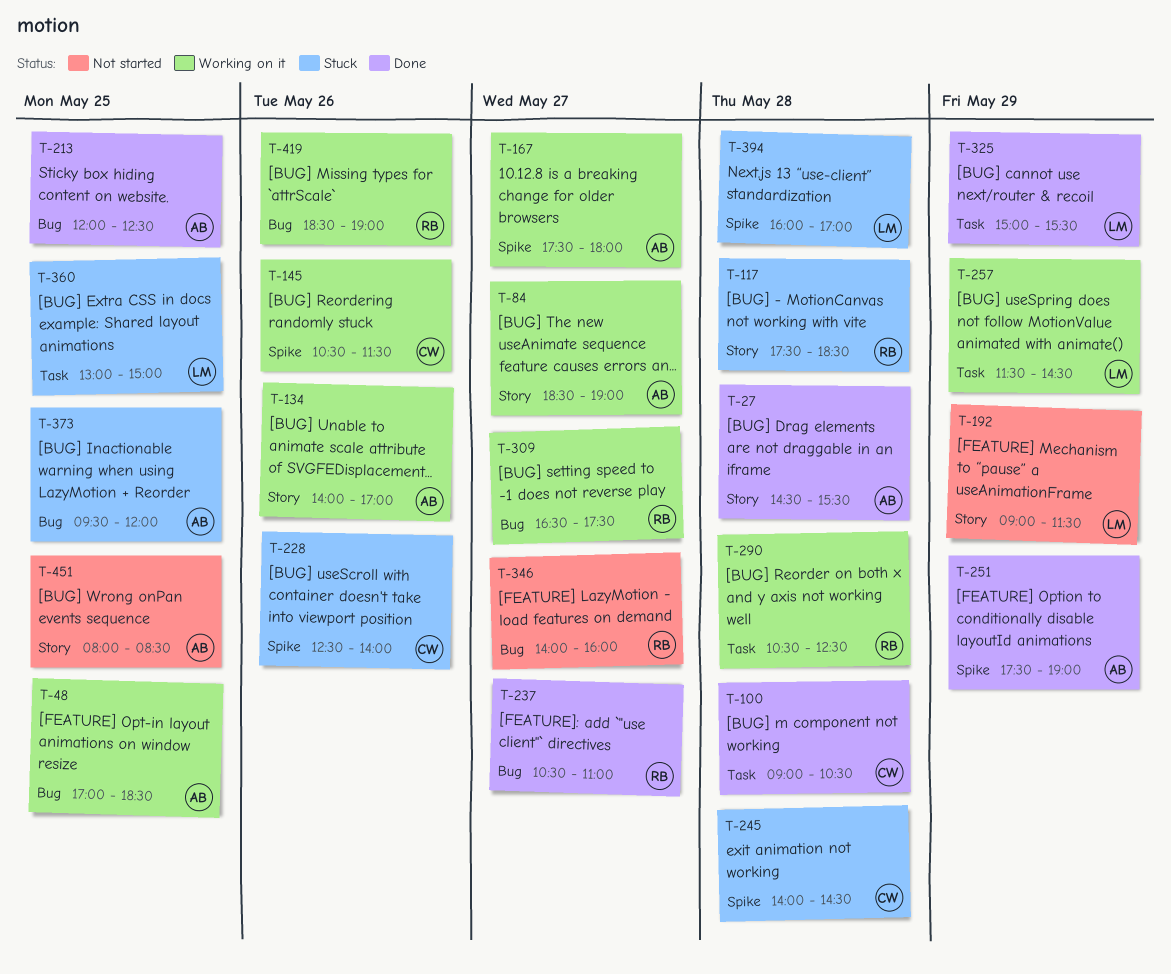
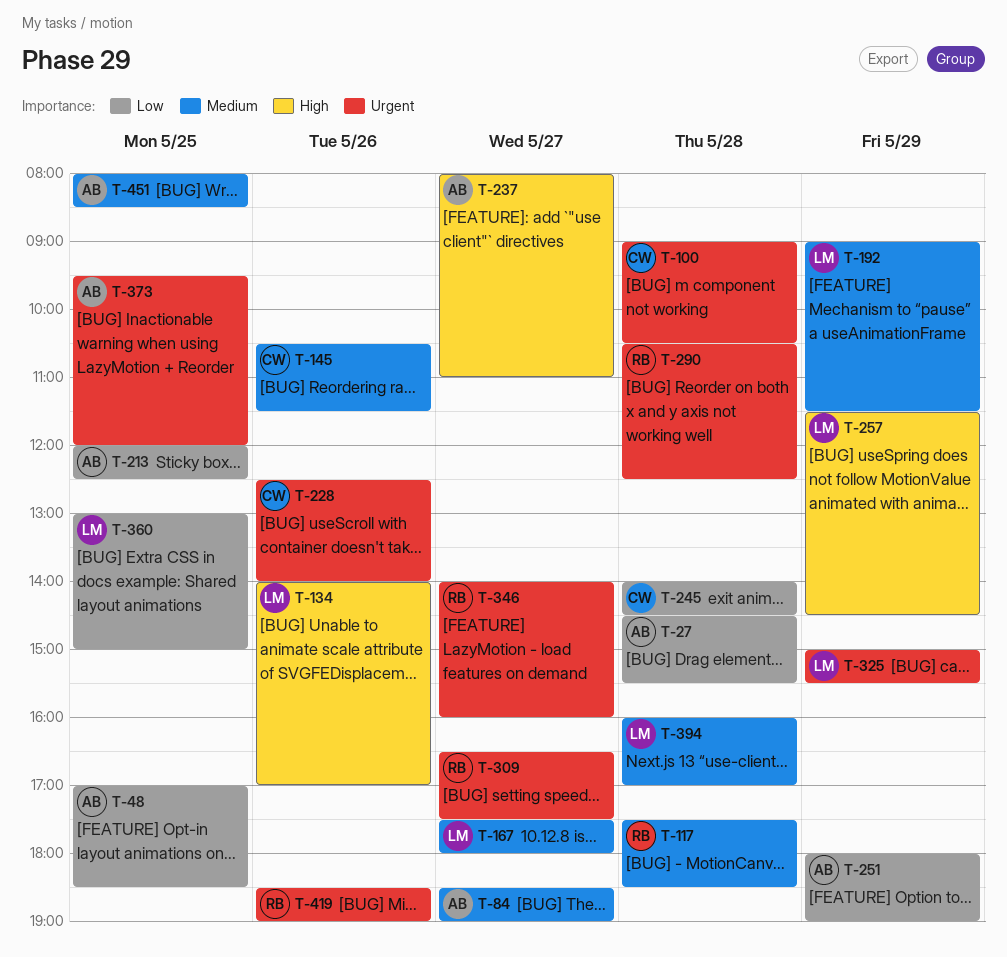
T-134, owner: AB -> LM
T-167, owner: AB -> LM
T-237, owner: RB -> AB
T-237, begins: 10:30 -> 08:00
T-251, begins: 17:30 -> 18:00

